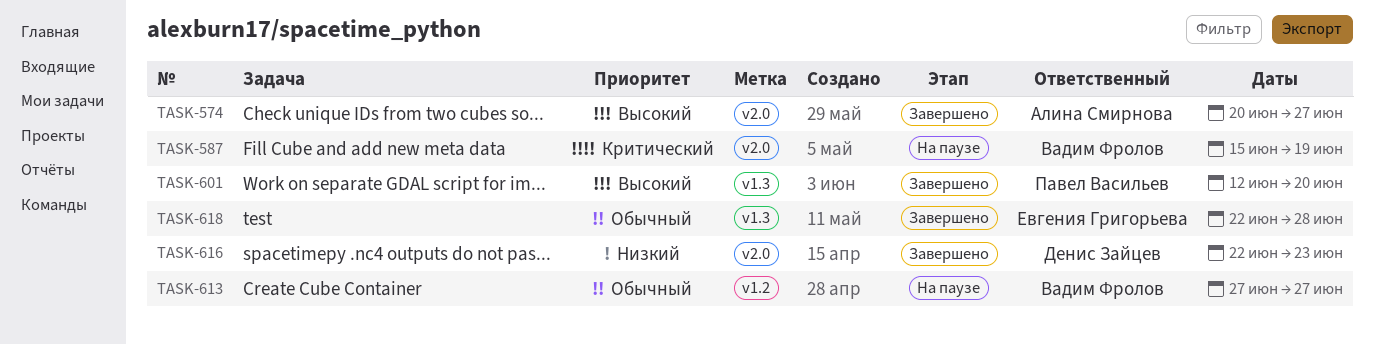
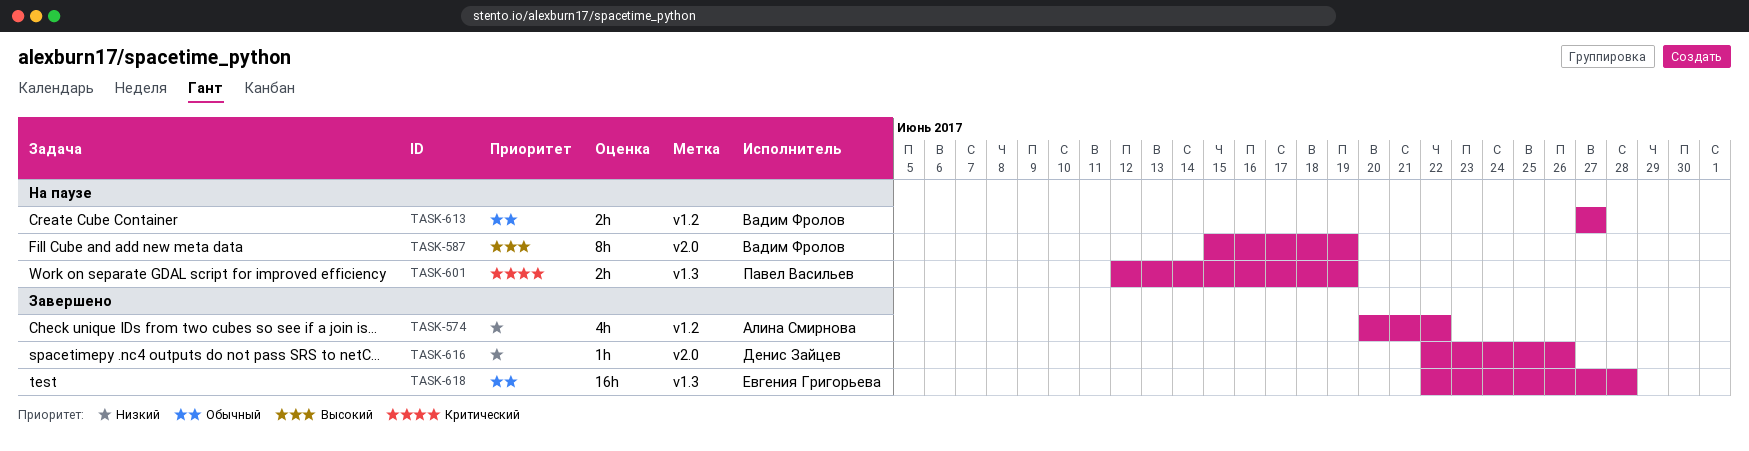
TASK-574, priority: Высокий -> Низкий
TASK-574, label: v2.0 -> v1.2
TASK-574, due: Jun 27 -> Jun 22
TASK-587, priority: Критический -> Высокий
TASK-601, status: Завершено -> На паузе
TASK-601, priority: Высокий -> Критический
TASK-601, due: Jun 20 -> Jun 19
TASK-616, due: Jun 23 -> Jun 26

